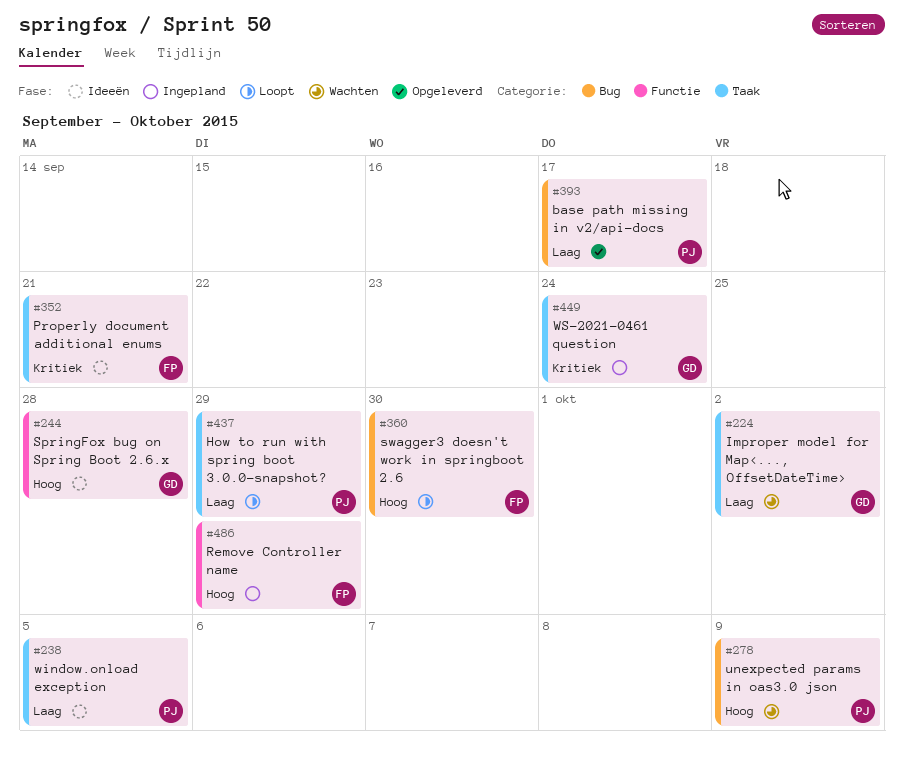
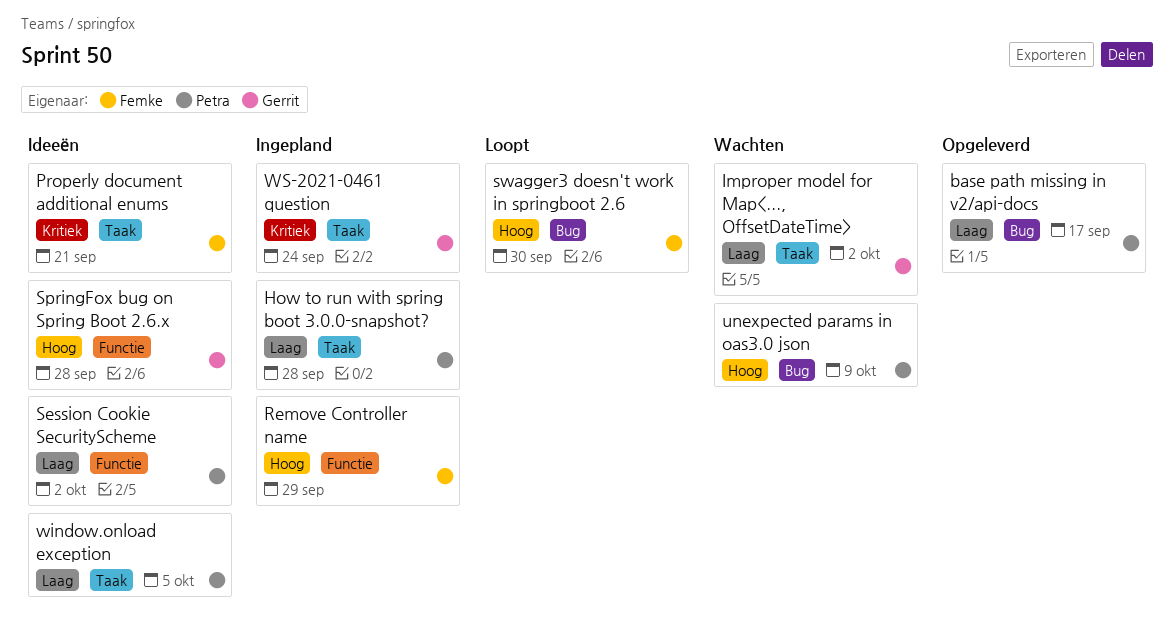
How to run with spring boot 3.0.0-snapshot?, status: Loopt -> Ingepland
How to run with spring boot 3.0.0-snapshot?, due: Sep 29 -> Sep 28
Session Cookie SecurityScheme: none -> present

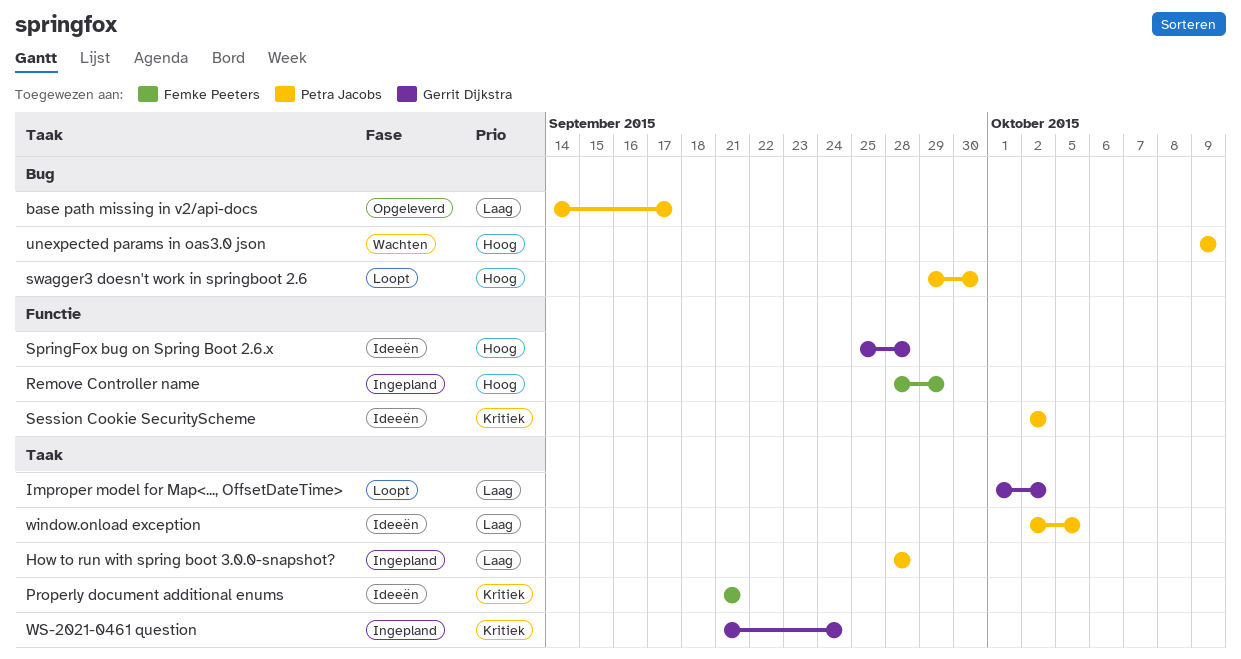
Improper model for Map<..., OffsetDateTime>, status: Wachten -> Loopt
Session Cookie SecurityScheme, priority: Laag -> Kritiek
swagger3 doesn't work in springboot 2.6, owner: Femke Peeters -> Petra Jacobs

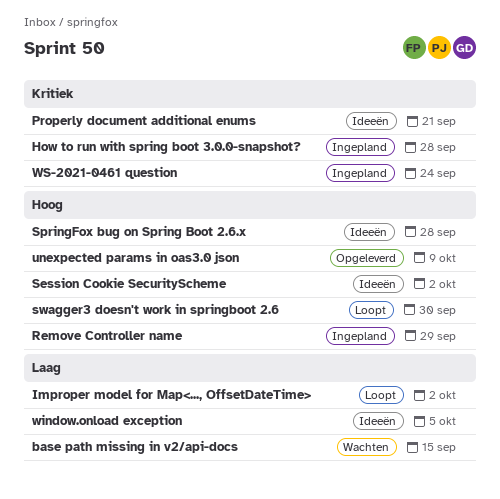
base path missing in v2/api-docs, status: Opgeleverd -> Wachten
base path missing in v2/api-docs, due: Sep 17 -> Sep 15
How to run with spring boot 3.0.0-snapshot?, priority: Laag -> Kritiek
Session Cookie SecurityScheme, priority: Kritiek -> Hoog
unexpected params in oas3.0 json, status: Wachten -> Opgeleverd

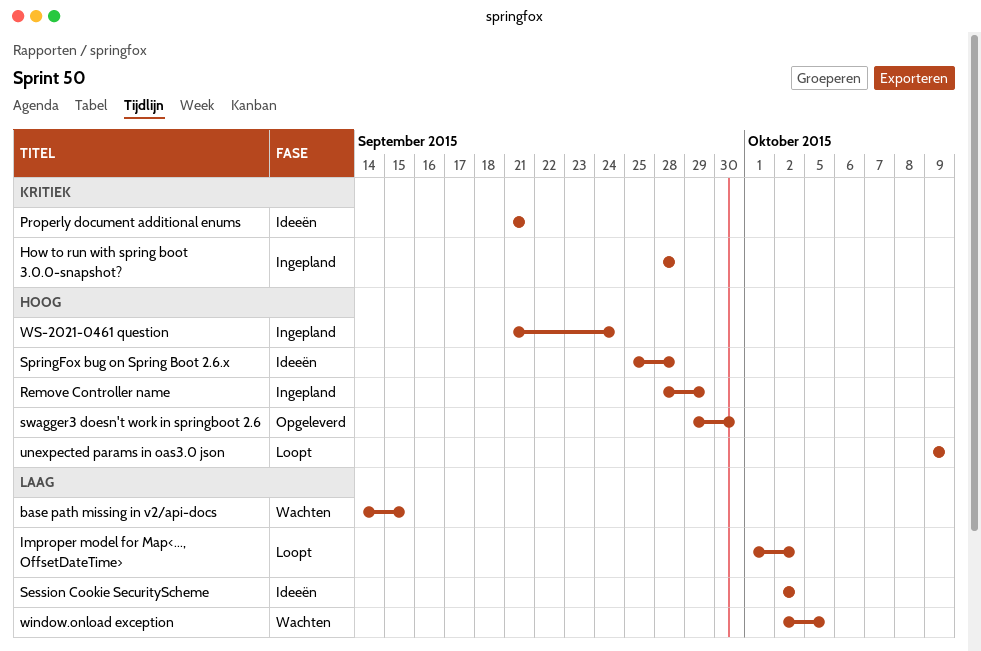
Session Cookie SecurityScheme, priority: Hoog -> Laag
swagger3 doesn't work in springboot 2.6, status: Loopt -> Opgeleverd
unexpected params in oas3.0 json, status: Opgeleverd -> Loopt
window.onload exception, status: Ideeën -> Wachten
WS-2021-0461 question, priority: Kritiek -> Hoog

